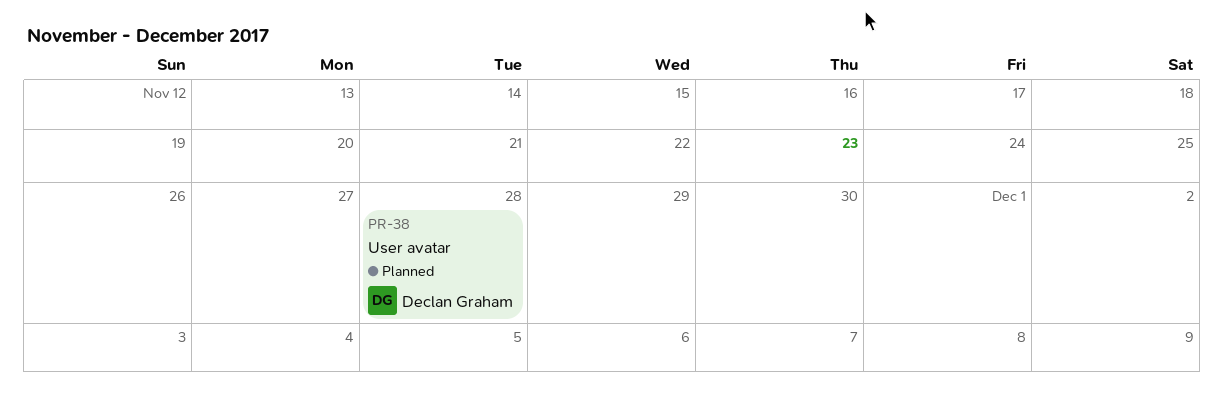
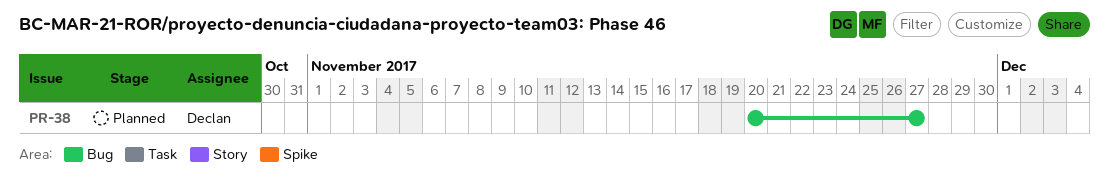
PR-38, due: Nov 28 -> Nov 27

